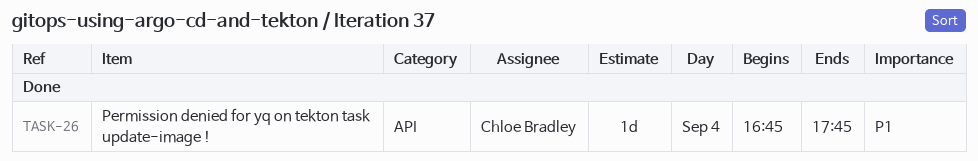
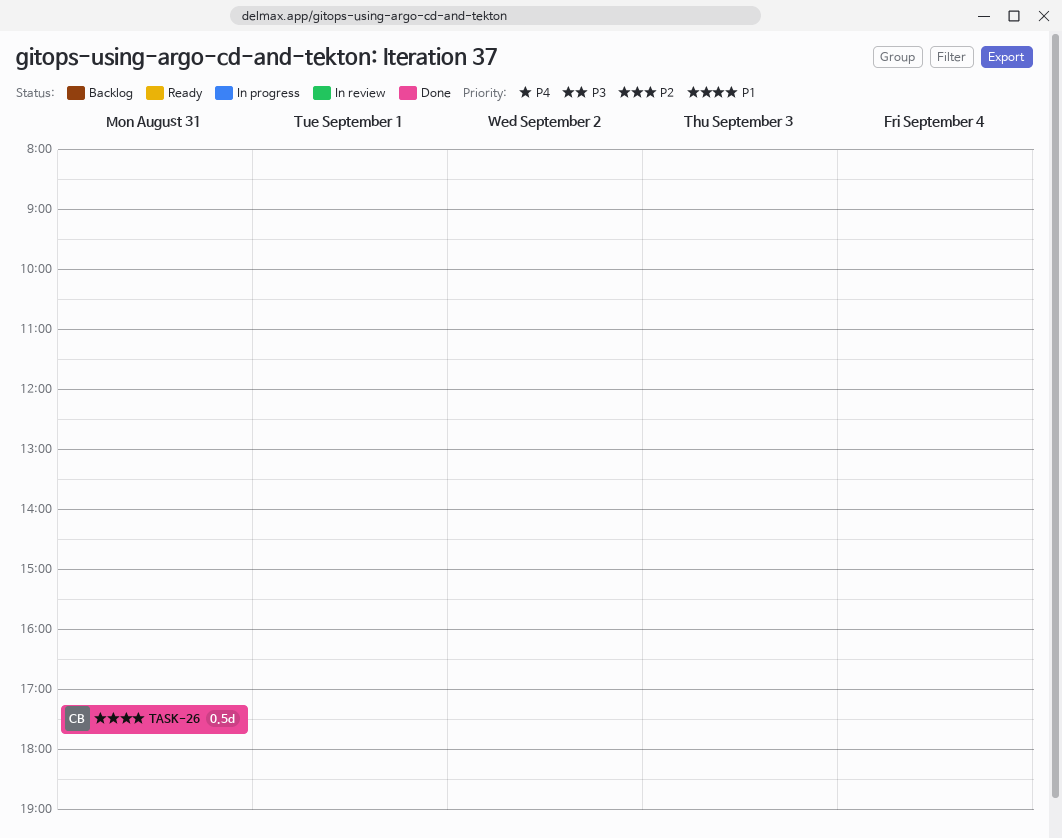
TASK-26, estimate: 1d -> 0.5d
TASK-26, day: Sep 4 -> Aug 31
TASK-26, begins: 16:45 -> 17:15

